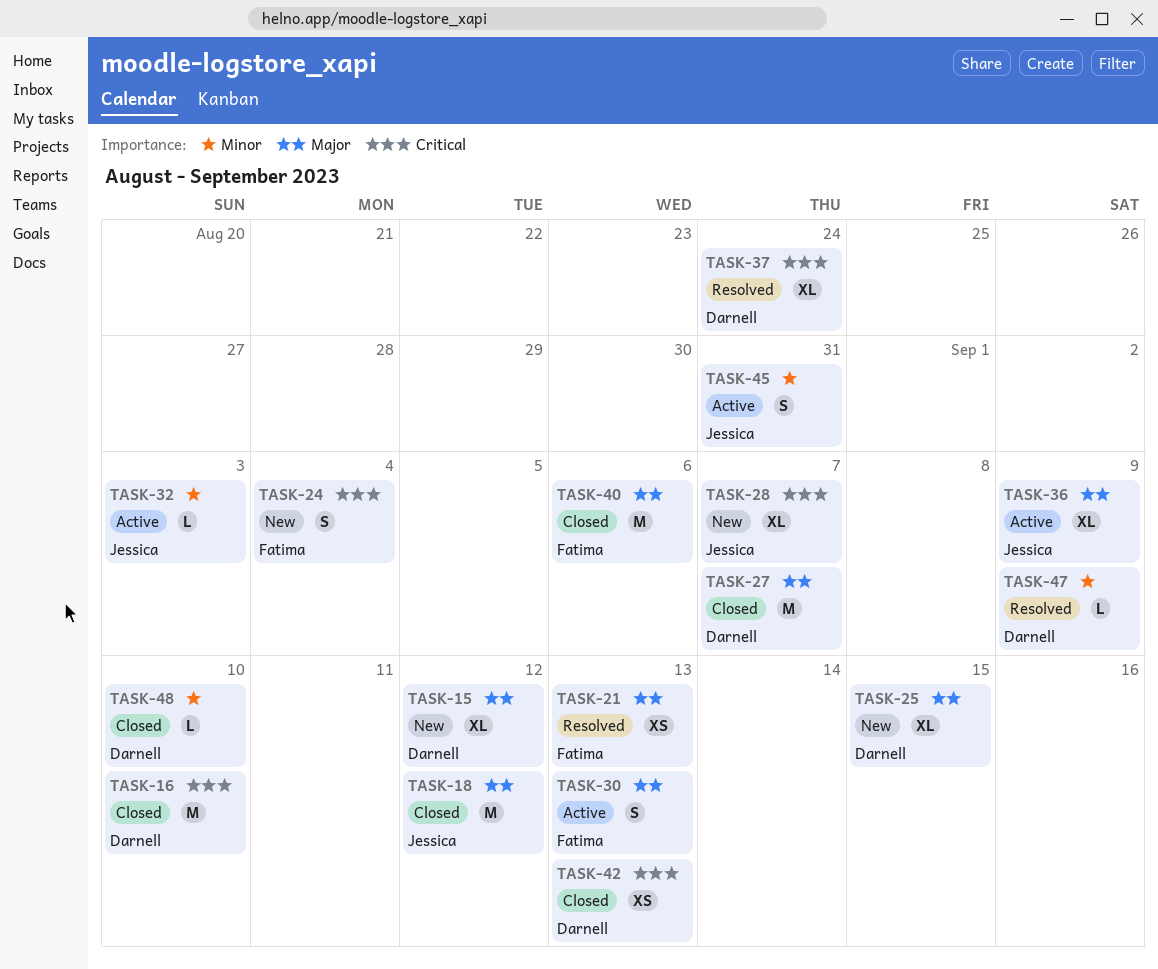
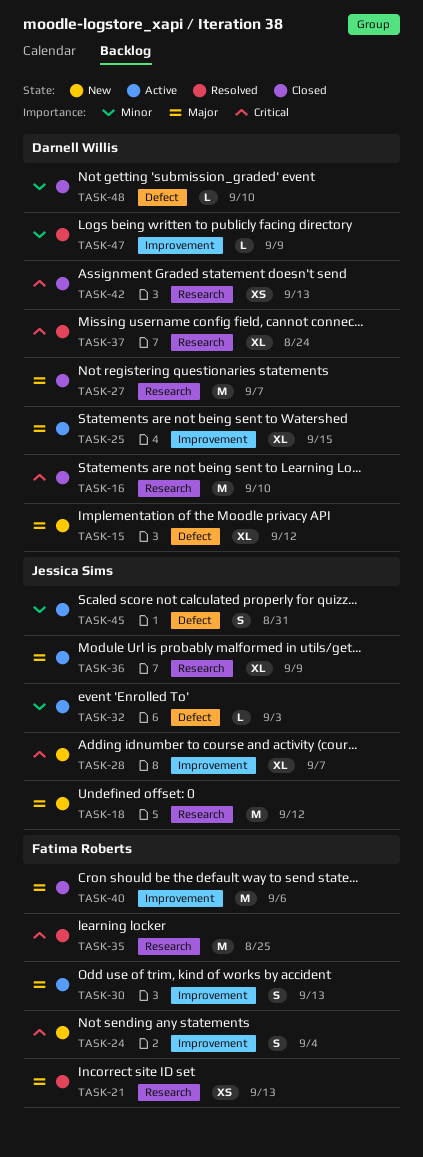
TASK-18, status: Closed -> New
TASK-25, status: New -> Active
TASK-35: none -> present

